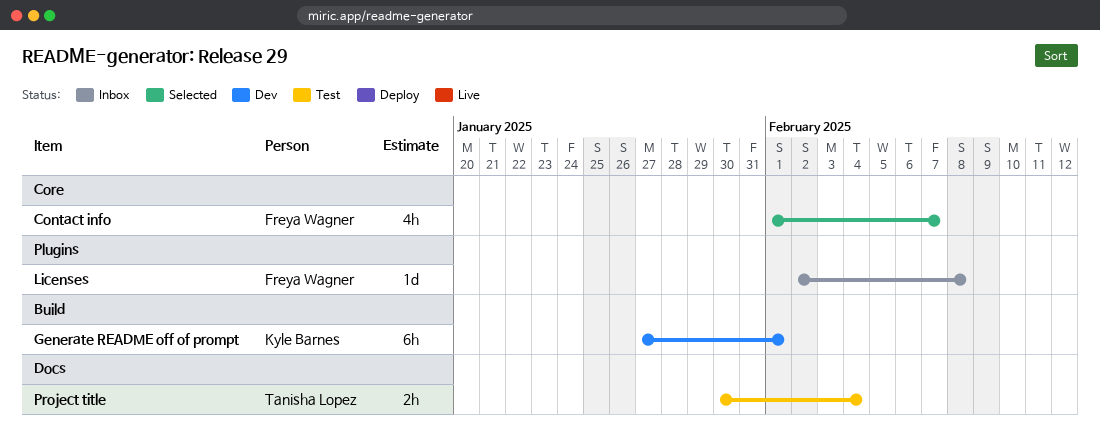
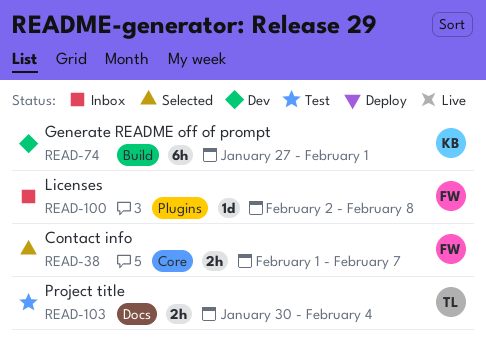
Contact info, estimate: 4h -> 2h

